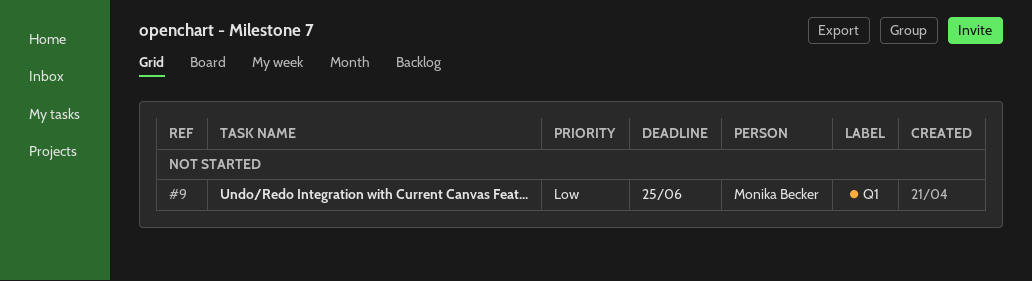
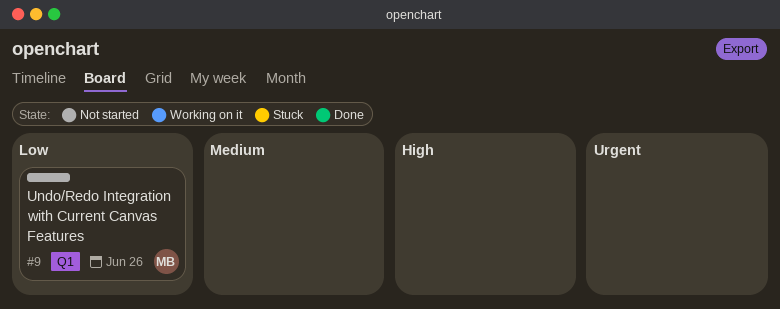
#9, due: Jun 25 -> Jun 26

